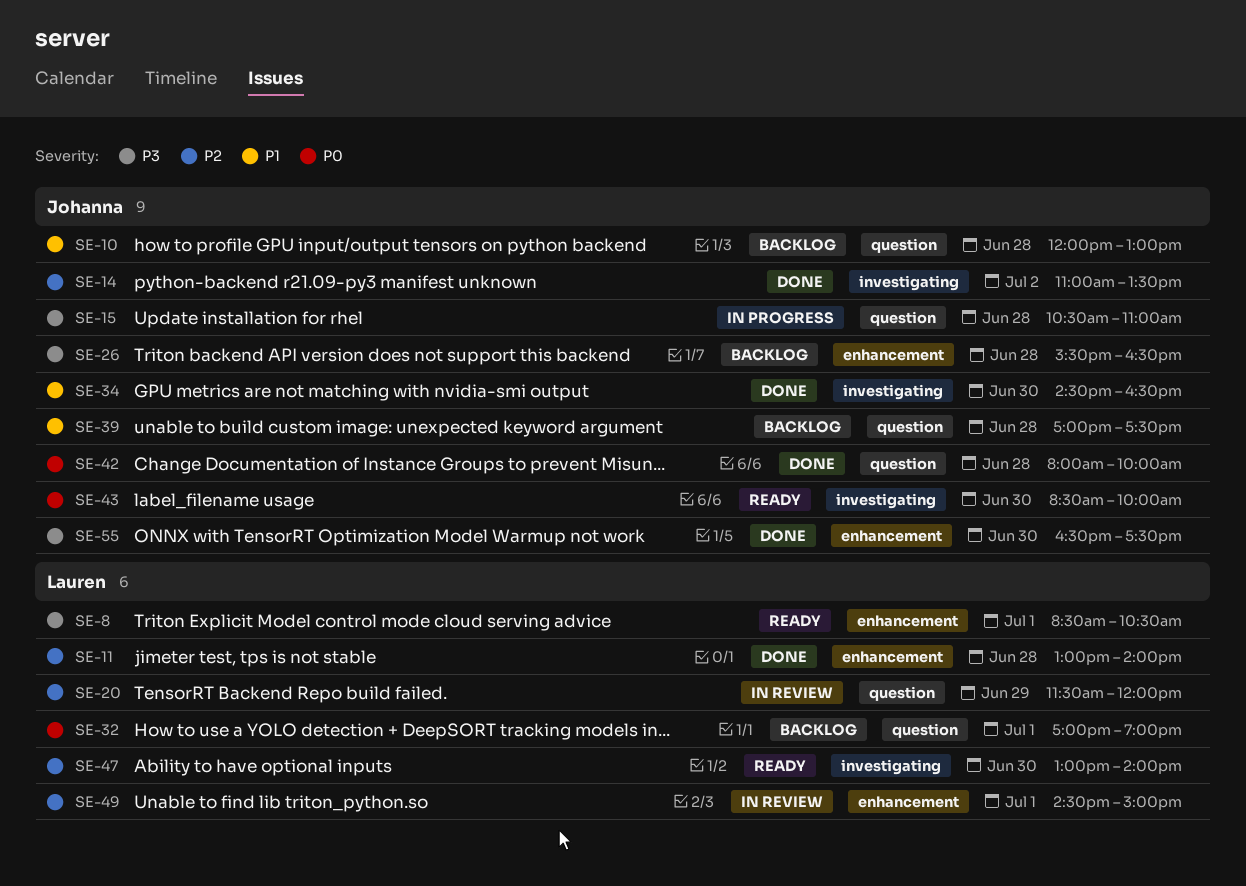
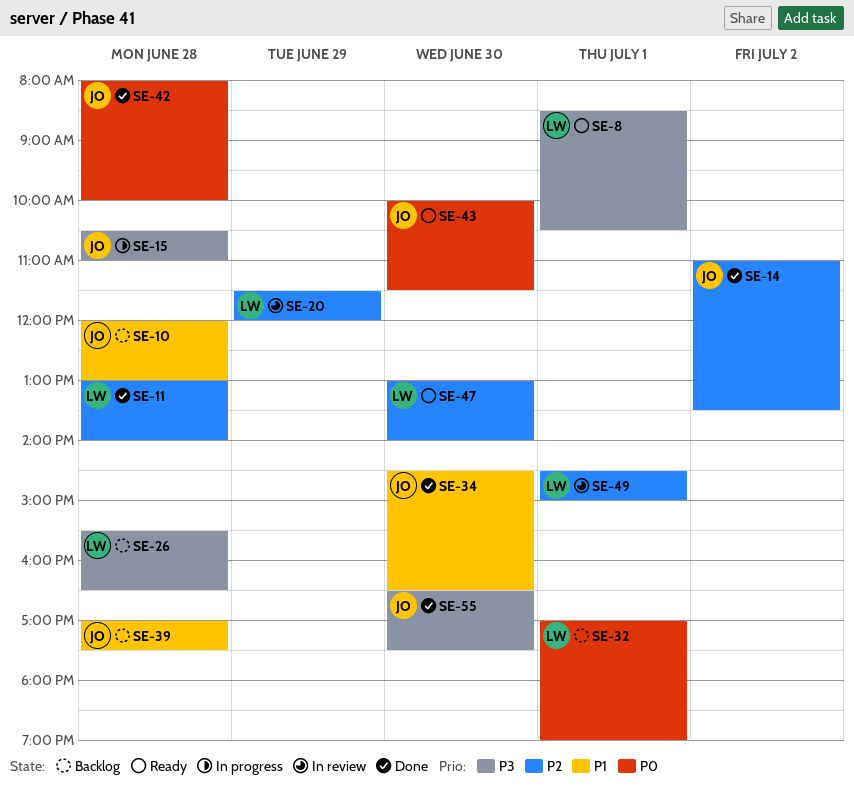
SE-26, owner: Johanna -> Lauren
SE-43, begins: 08:30 -> 10:00
SE-43, ends: 10:00 -> 11:30

